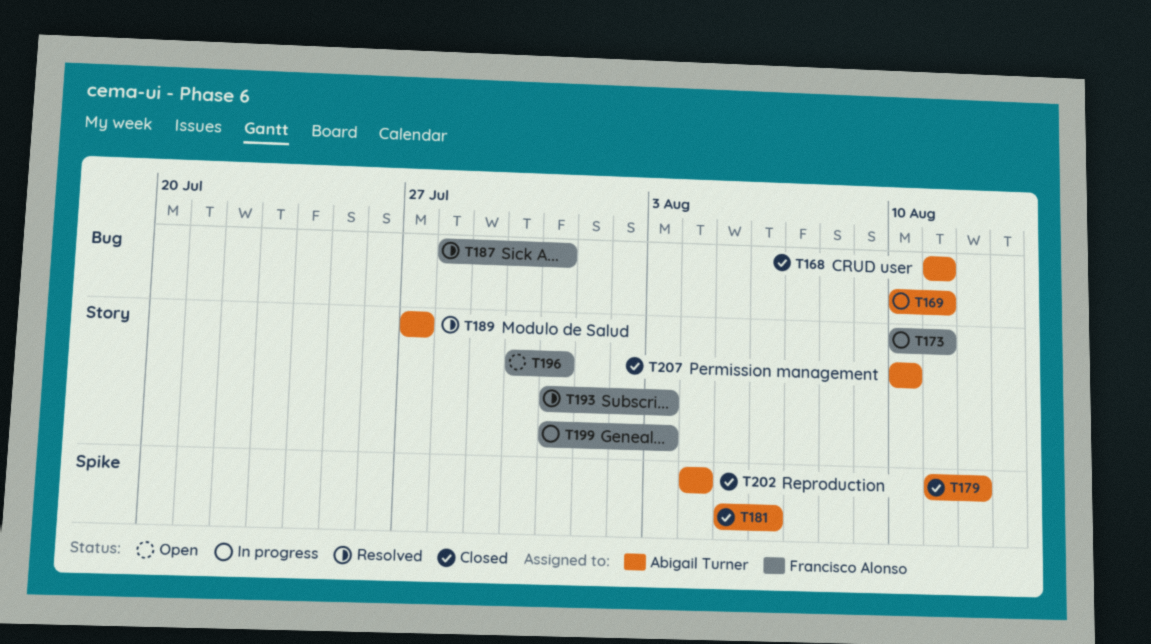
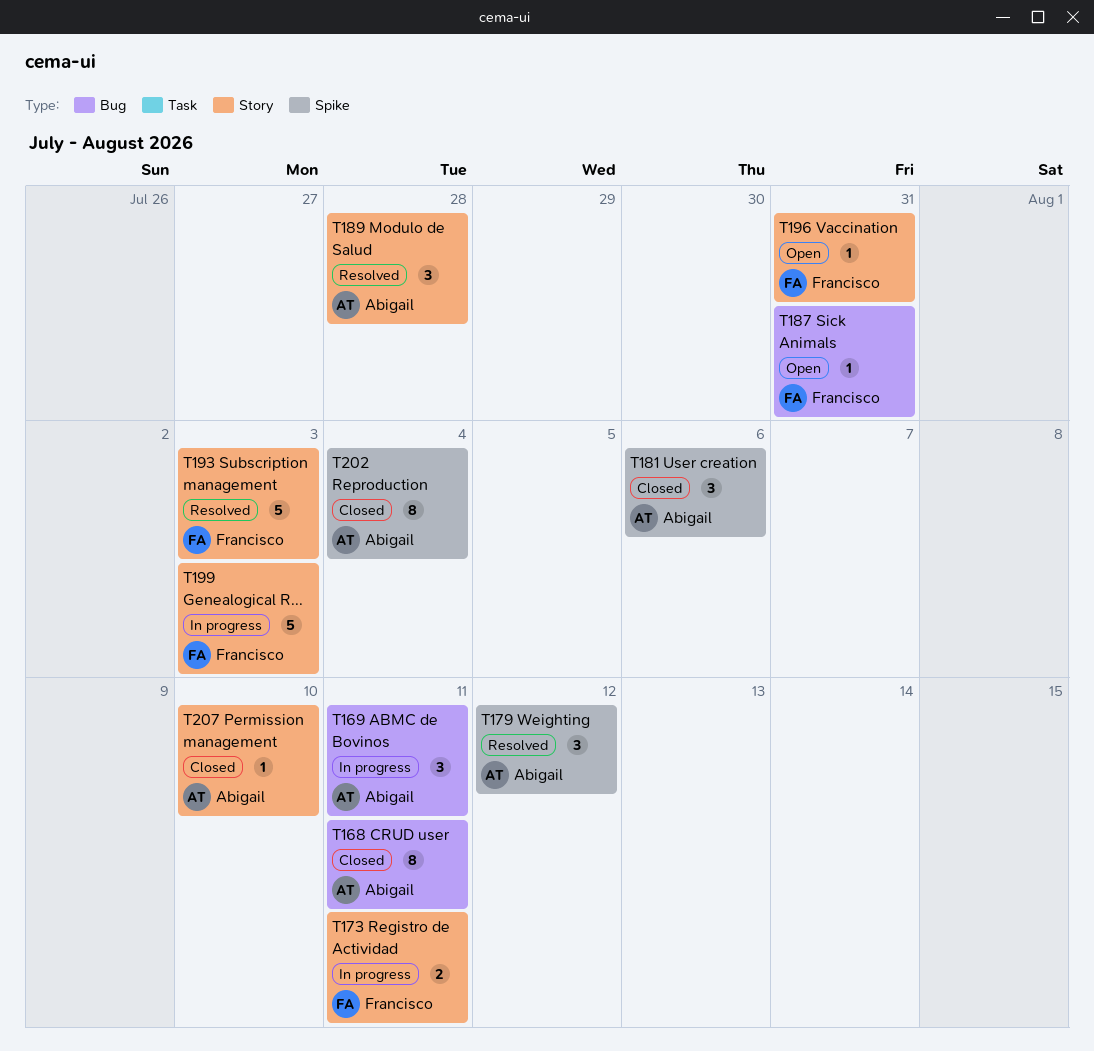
T179, status: Closed -> Resolved
T187, status: Resolved -> Open
T189, due: Jul 27 -> Jul 28

